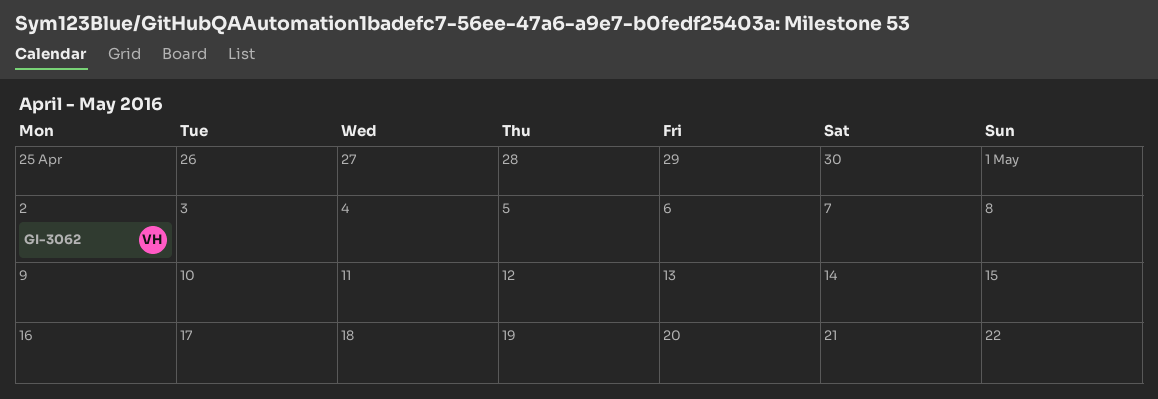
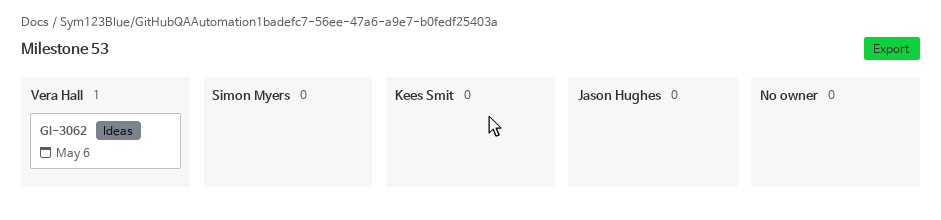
GI-3062, due: May 2 -> May 6

